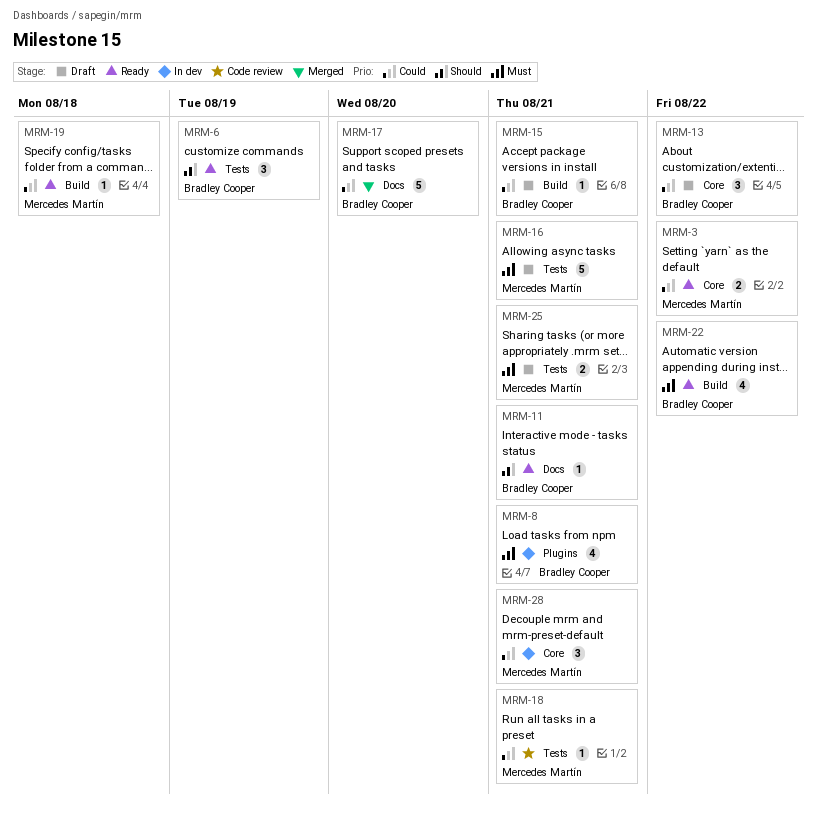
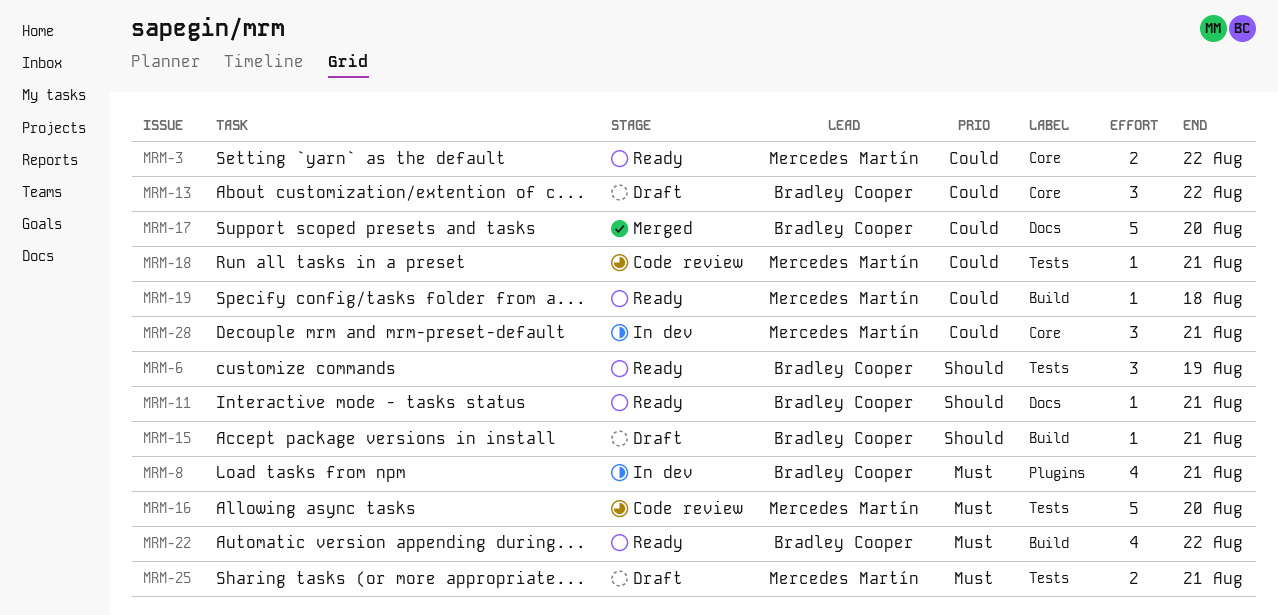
MRM-15, priority: Could -> Should
MRM-16, status: Draft -> Code review
MRM-16, due: Aug 21 -> Aug 20

